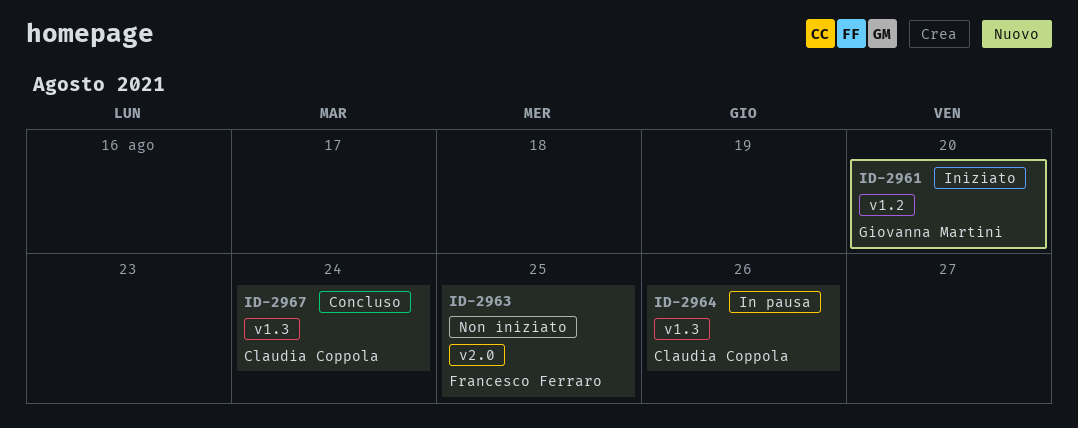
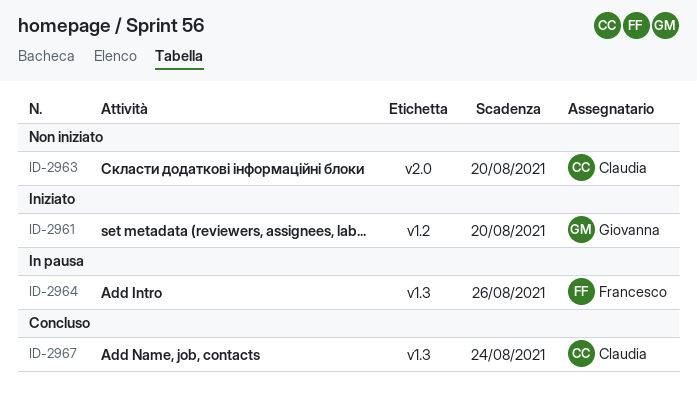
ID-2963, owner: Francesco Ferraro -> Claudia Coppola
ID-2963, due: Aug 25 -> Aug 20
ID-2964, owner: Claudia Coppola -> Francesco Ferraro

